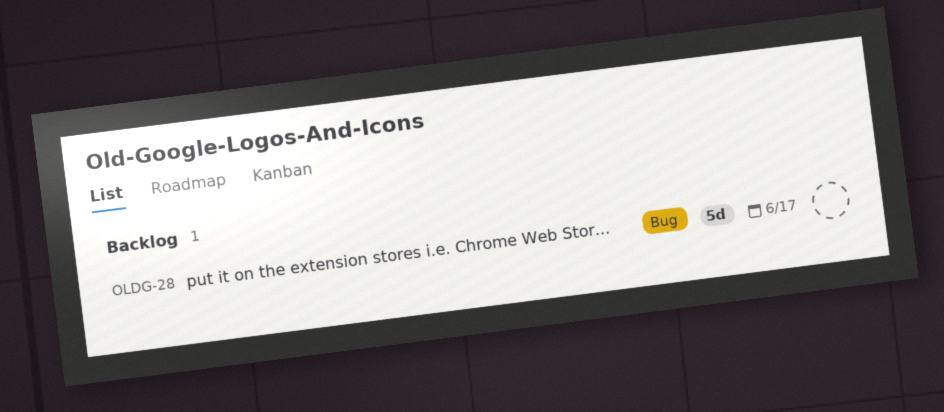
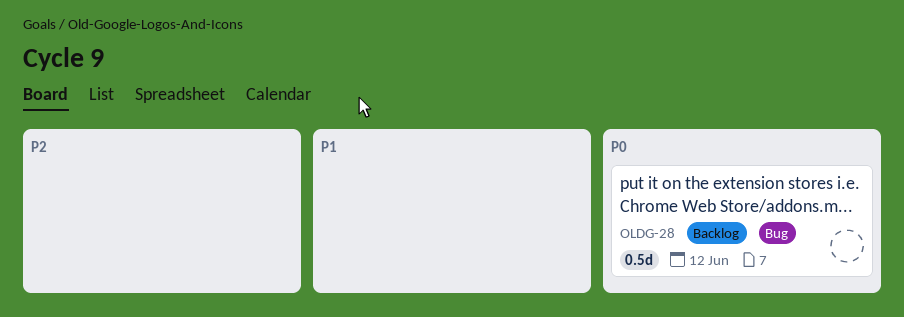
OLDG-28, estimate: 5d -> 0.5d
OLDG-28, due: Jun 17 -> Jun 12

